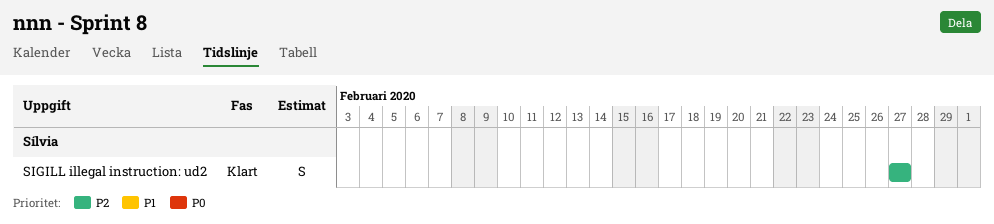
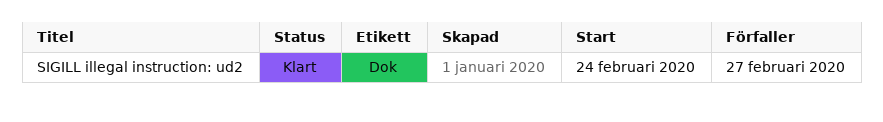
SIGILL illegal instruction: ud2, start: Feb 27 -> Feb 24

